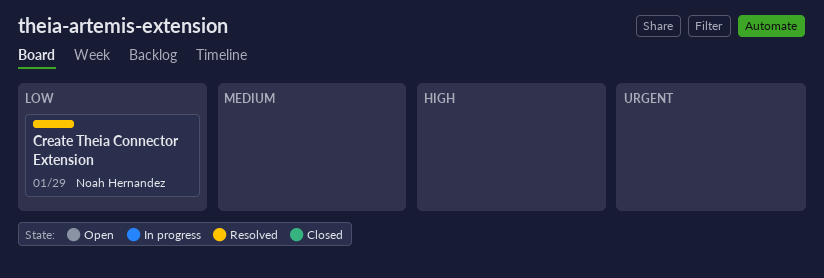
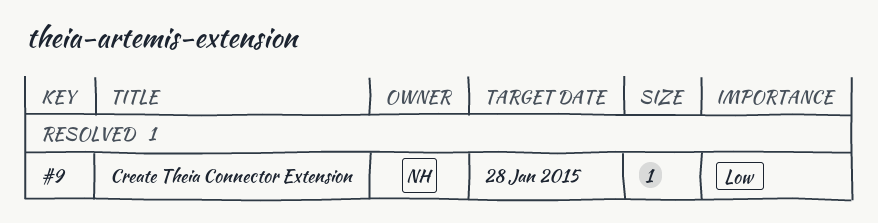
Create Theia Connector Extension, due: Jan 29 -> Jan 28

